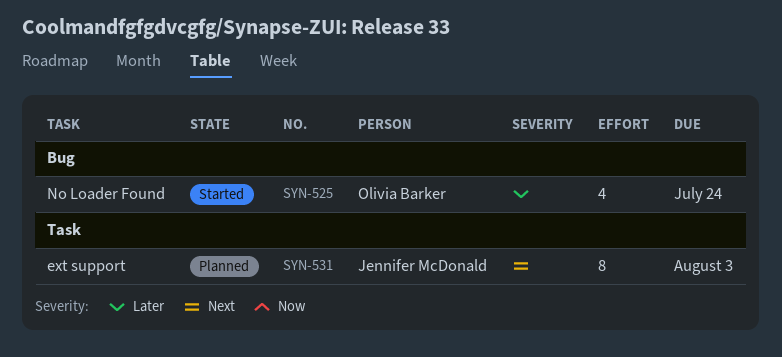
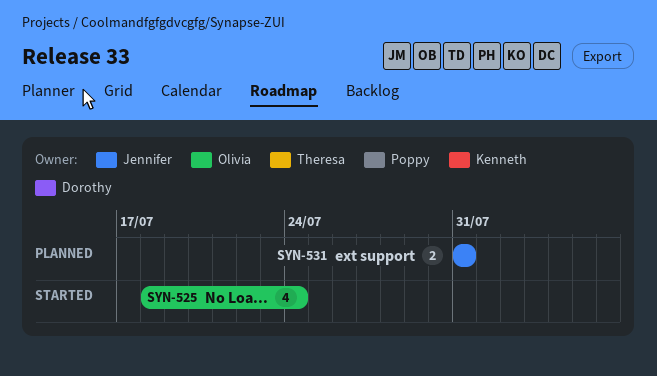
SYN-531, estimate: 8 -> 2
SYN-531, due: Aug 3 -> Jul 31

